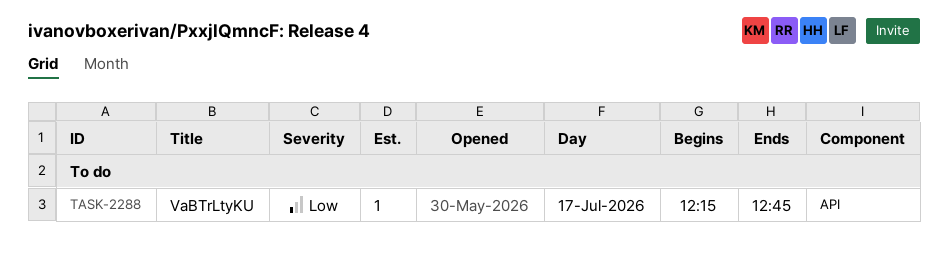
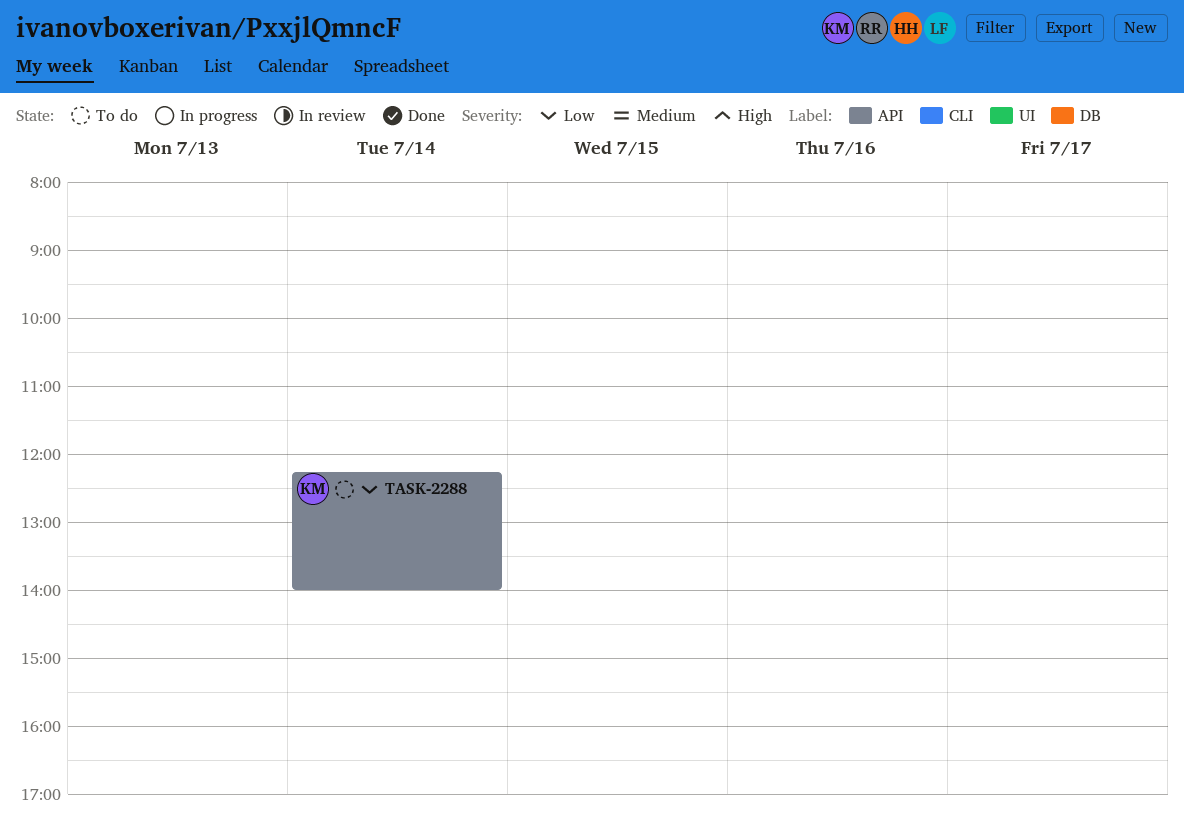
TASK-2288, day: Jul 17 -> Jul 14
TASK-2288, ends: 12:45 -> 14:00

